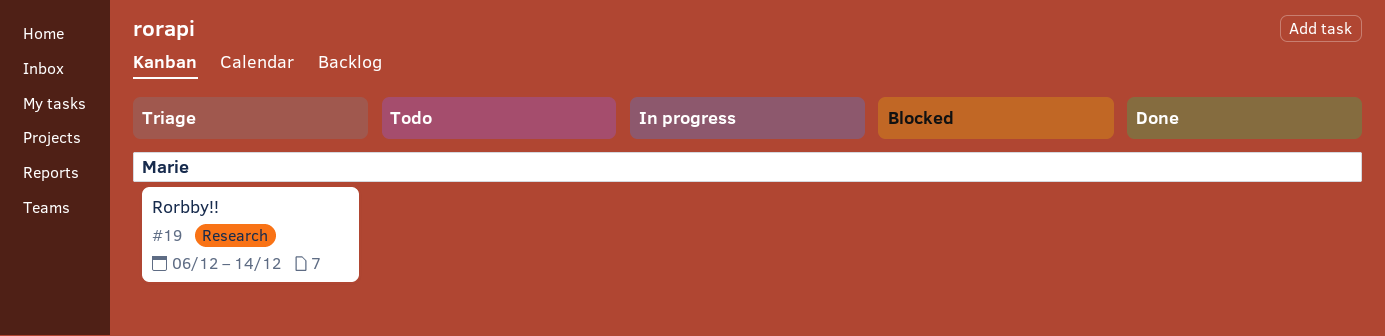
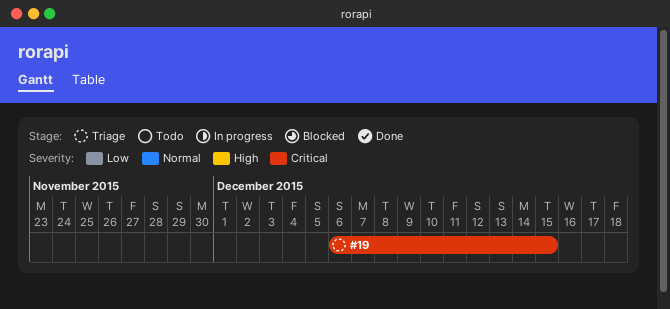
#19, due: Dec 14 -> Dec 15

